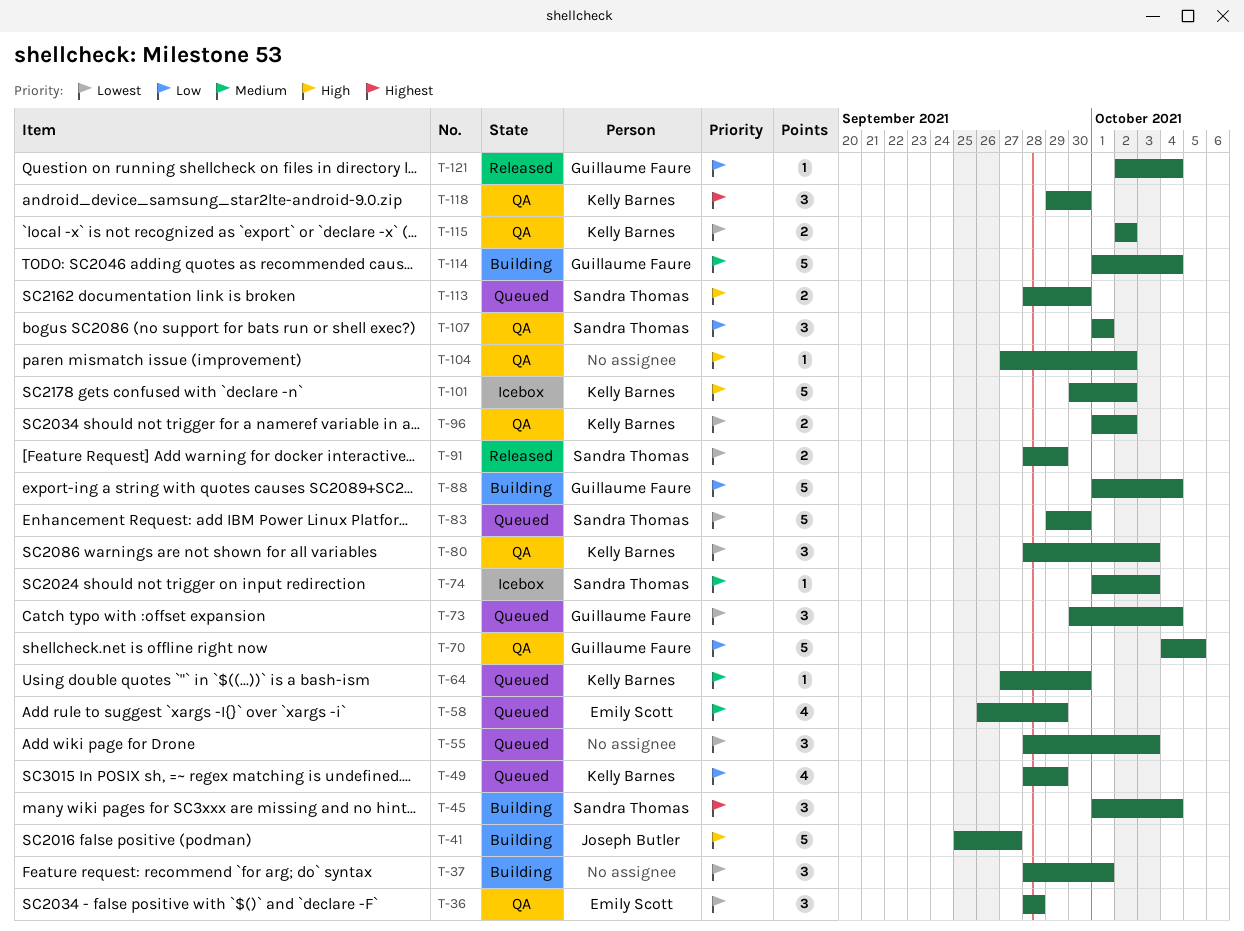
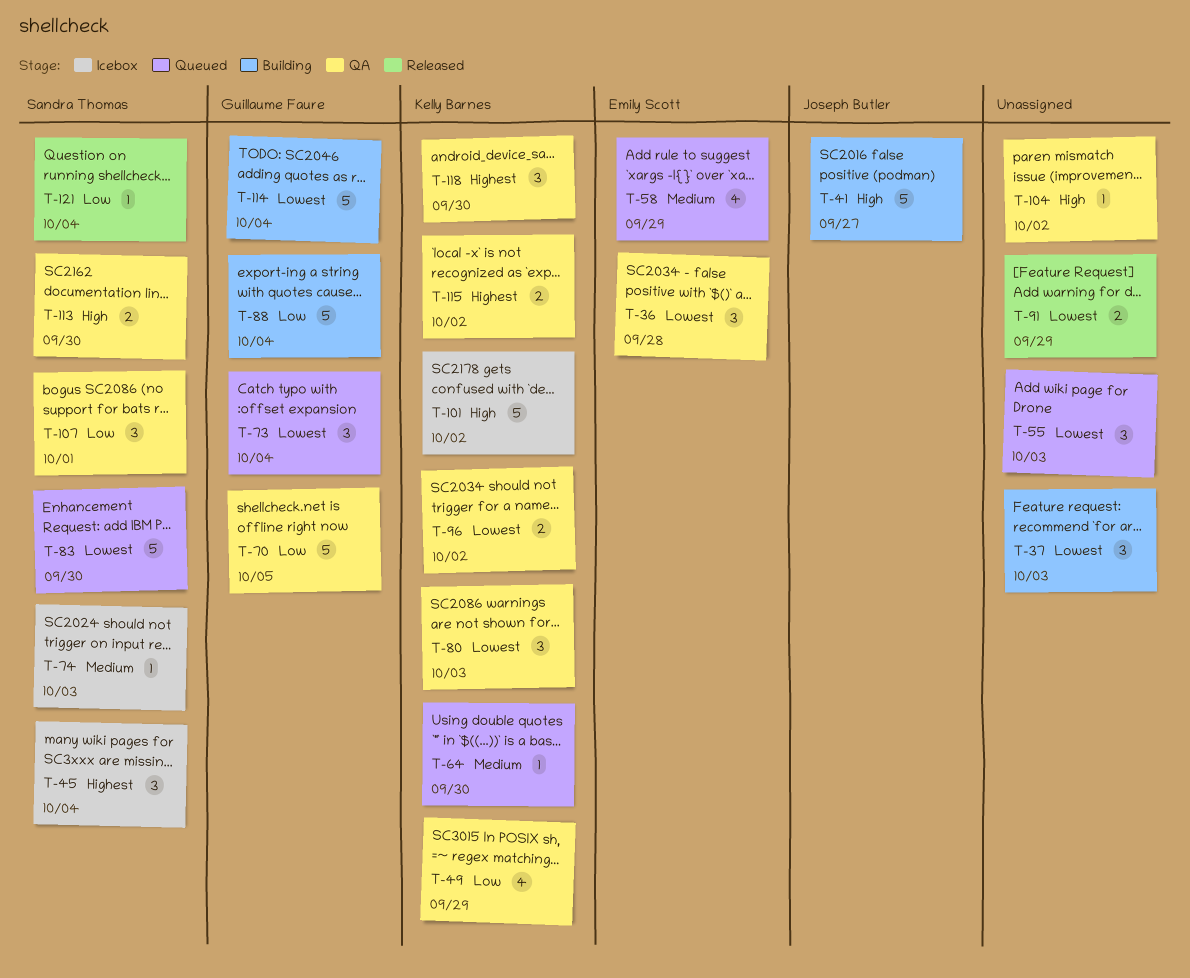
T-37, due: Oct 1 -> Oct 3
T-45, status: Building -> Icebox
T-49, status: Queued -> QA
T-91, owner: Sandra Thomas -> none
T-113, status: Queued -> QA
T-114, priority: Medium -> Lowest
T-115, priority: Lowest -> Highest
T-121, owner: Guillaume Faure -> Sandra Thomas

